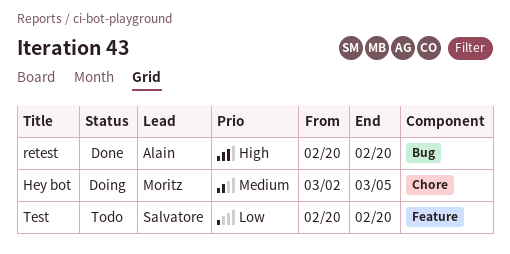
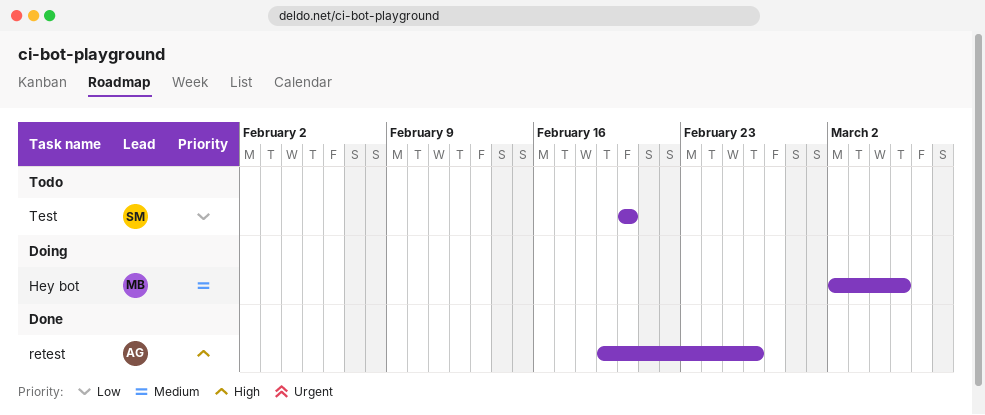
retest, start: Feb 20 -> Feb 19
retest, due: Feb 20 -> Feb 26

